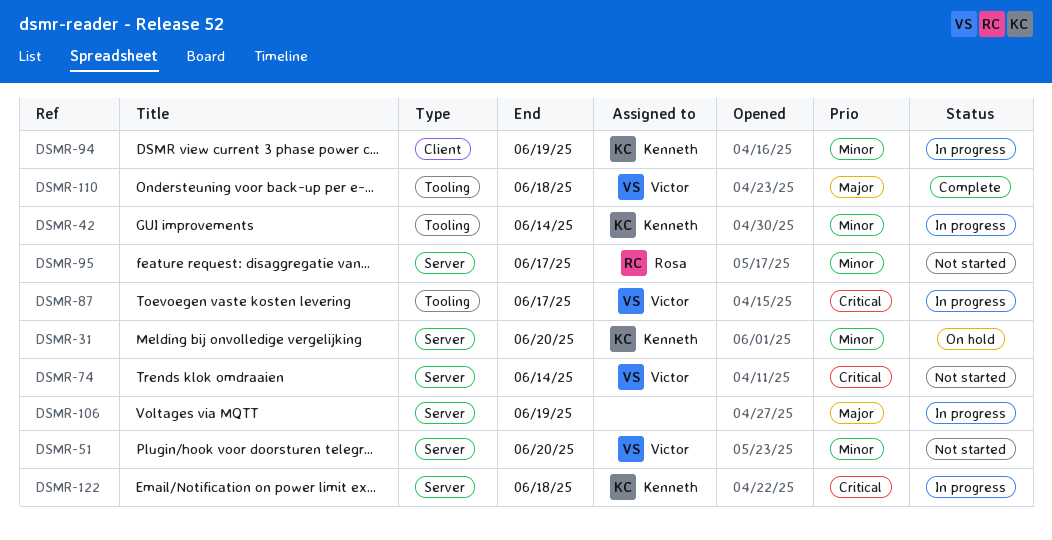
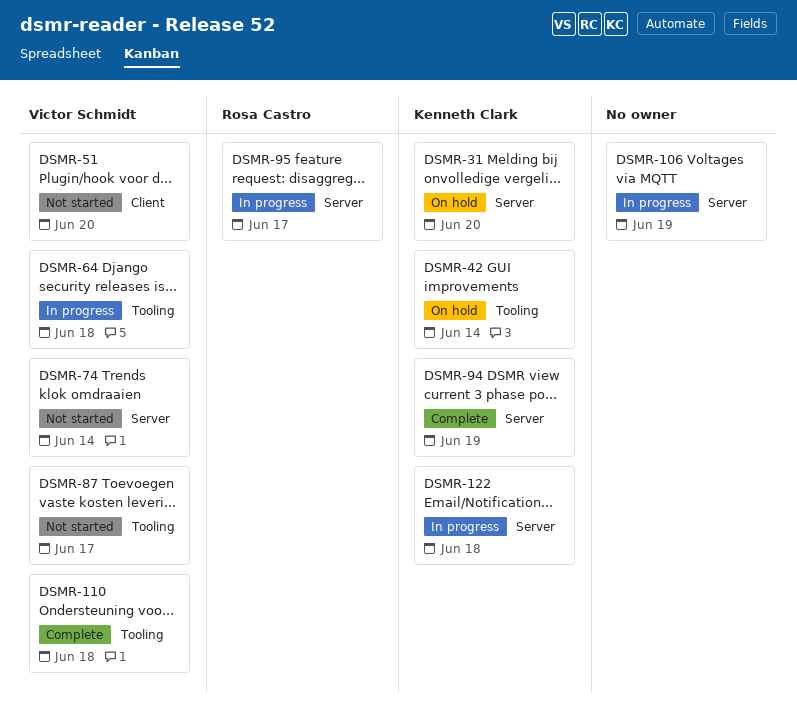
DSMR-42, status: In progress -> On hold
DSMR-51, label: Server -> Client
DSMR-64: none -> present
DSMR-87, status: In progress -> Not started
DSMR-94, status: In progress -> Complete
DSMR-94, label: Client -> Server
DSMR-95, status: Not started -> In progress

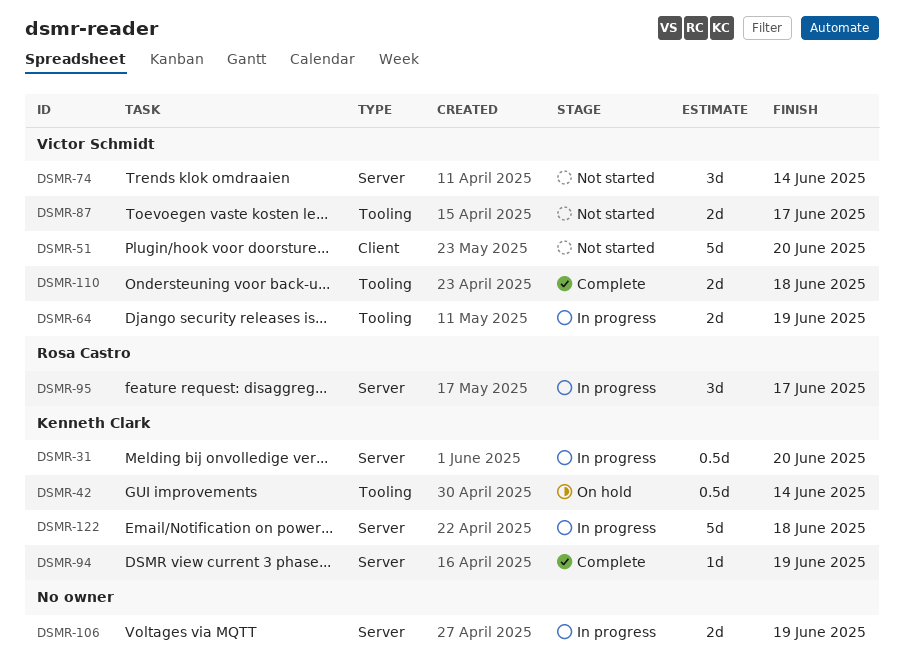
DSMR-31, status: On hold -> In progress
DSMR-64, due: Jun 18 -> Jun 19

